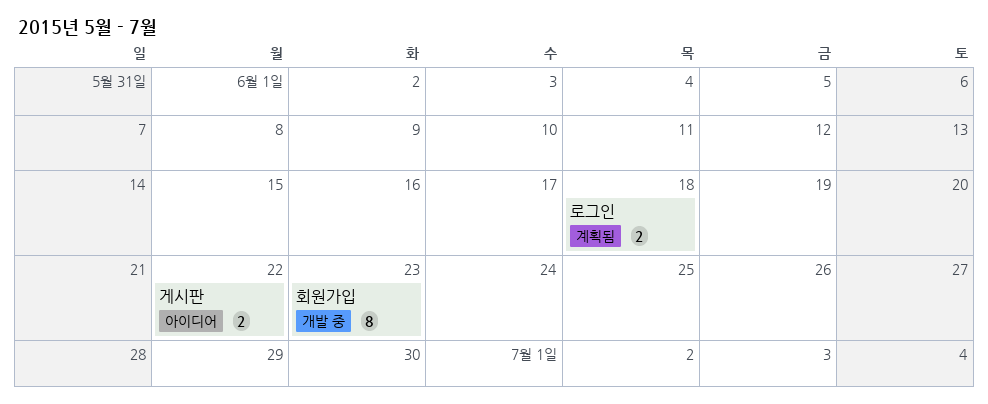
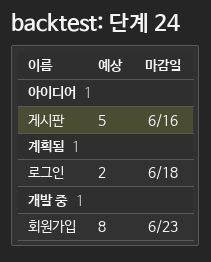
게시판, estimate: 2 -> 5
게시판, due: Jun 22 -> Jun 16

